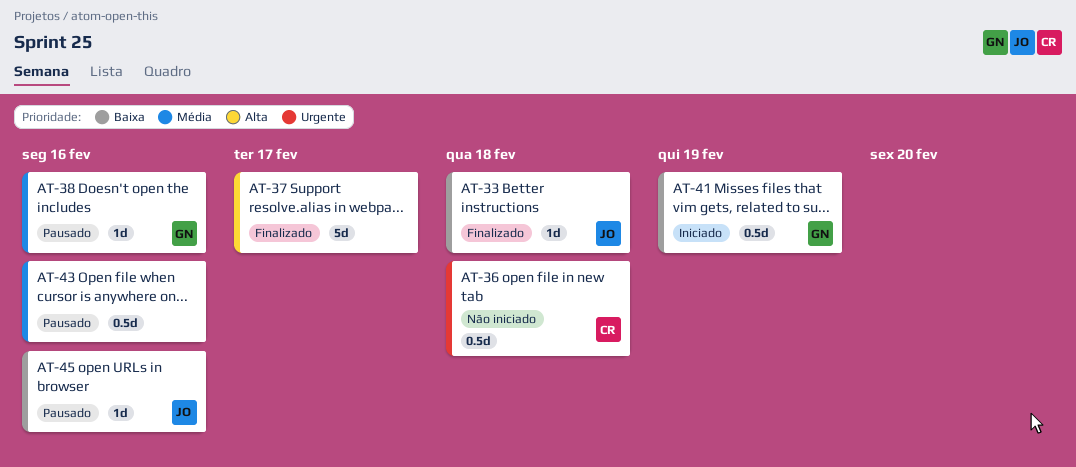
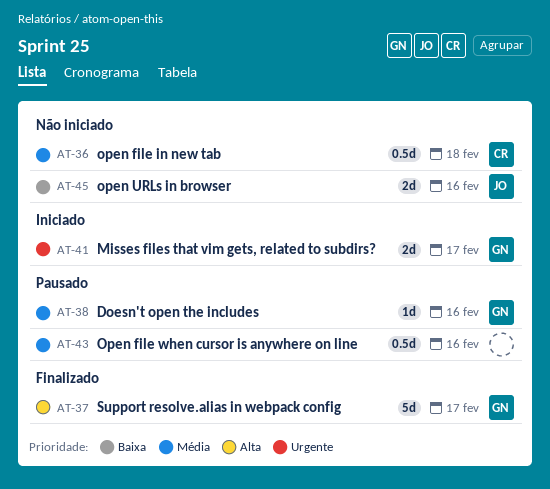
AT-33: present -> none
AT-36, priority: Urgente -> Média
AT-37, owner: none -> GN
AT-41, priority: Baixa -> Urgente
AT-41, estimate: 0.5d -> 2d
AT-41, due: Feb 19 -> Feb 17
AT-45, status: Pausado -> Não iniciado
AT-45, estimate: 1d -> 2d

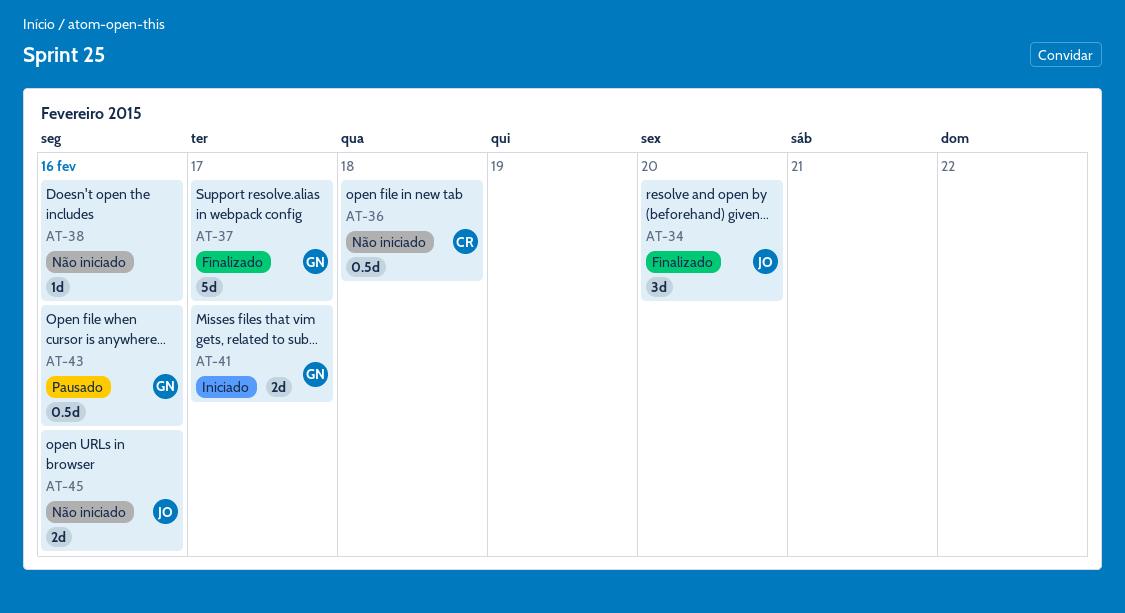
AT-34: none -> present
AT-38, status: Pausado -> Não iniciado
AT-38, owner: GN -> none
AT-43, owner: none -> GN

